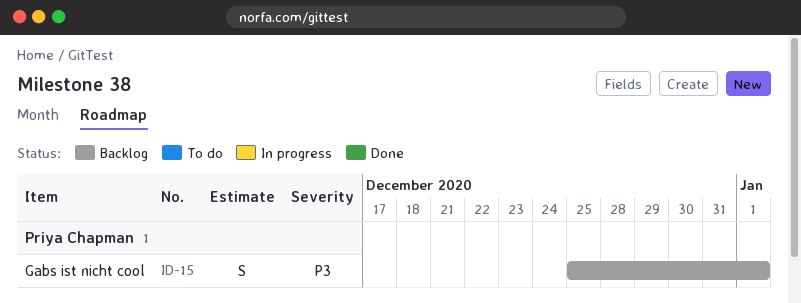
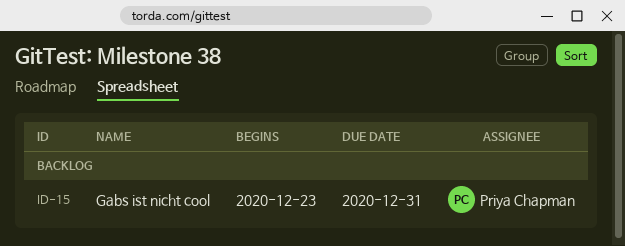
ID-15, start: Dec 25 -> Dec 23
ID-15, due: Jan 1 -> Dec 31

